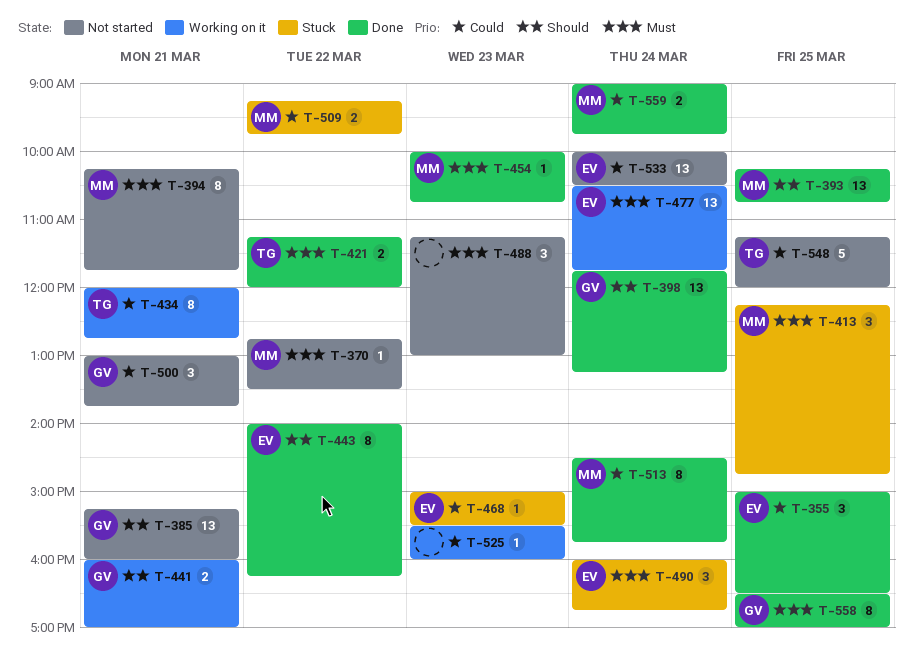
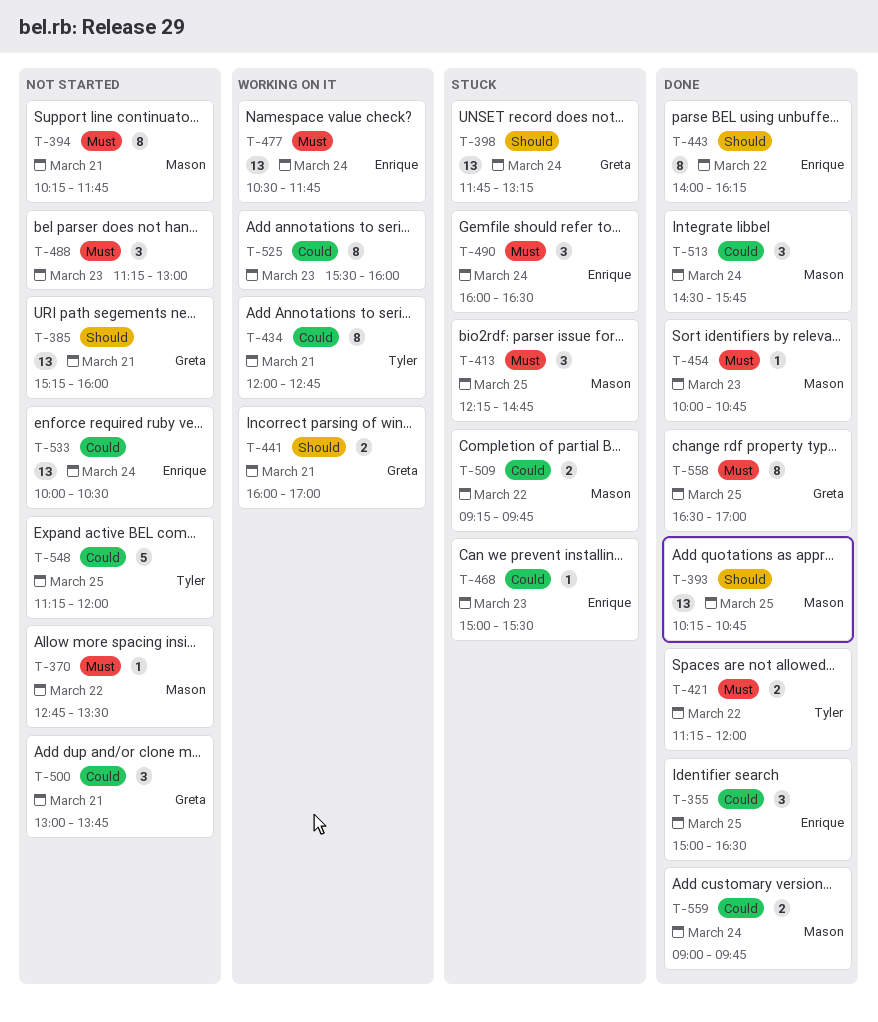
T-398, status: Done -> Stuck
T-490, ends: 16:45 -> 16:30
T-513, estimate: 8 -> 3
T-525, estimate: 1 -> 8

